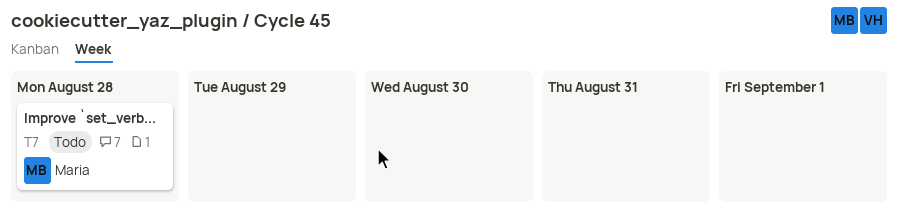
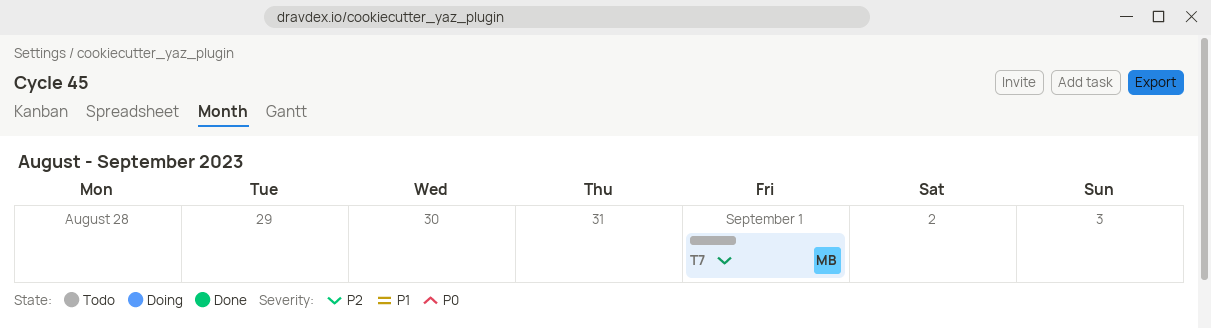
T7, due: Aug 28 -> Sep 1

